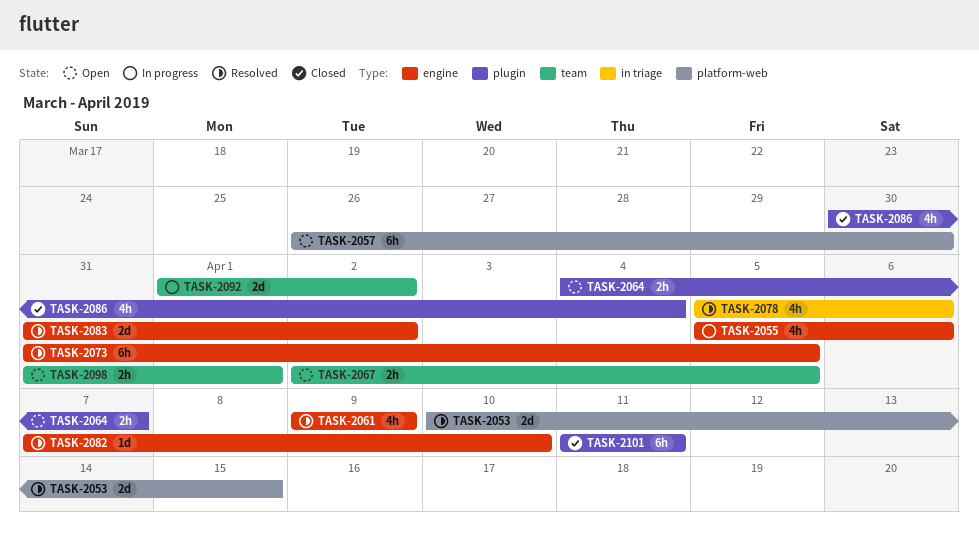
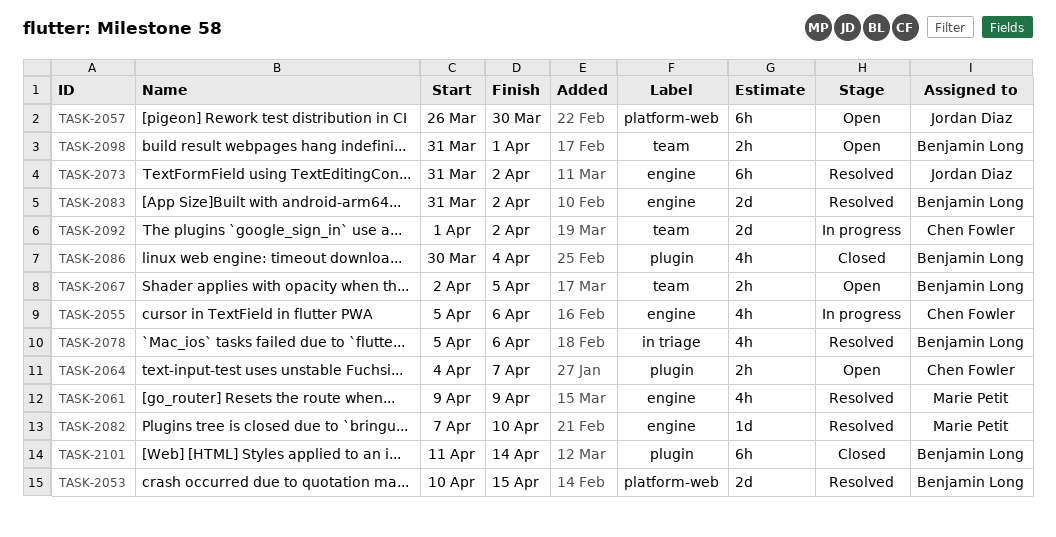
TASK-2073, due: Apr 5 -> Apr 2
TASK-2101, due: Apr 11 -> Apr 14

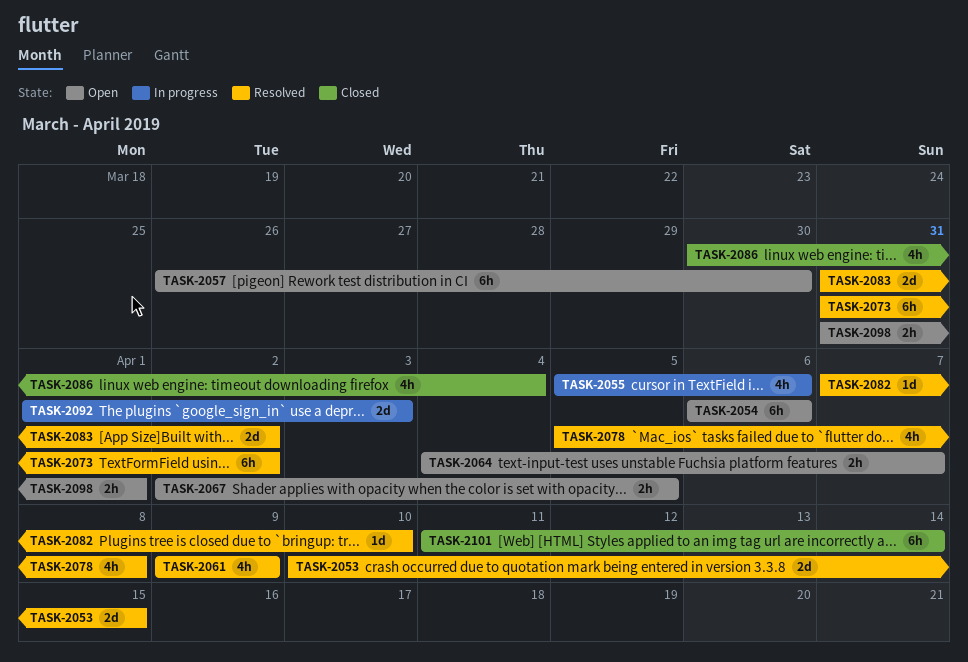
TASK-2054: none -> present
TASK-2078, due: Apr 6 -> Apr 8
TASK-2092, due: Apr 2 -> Apr 3

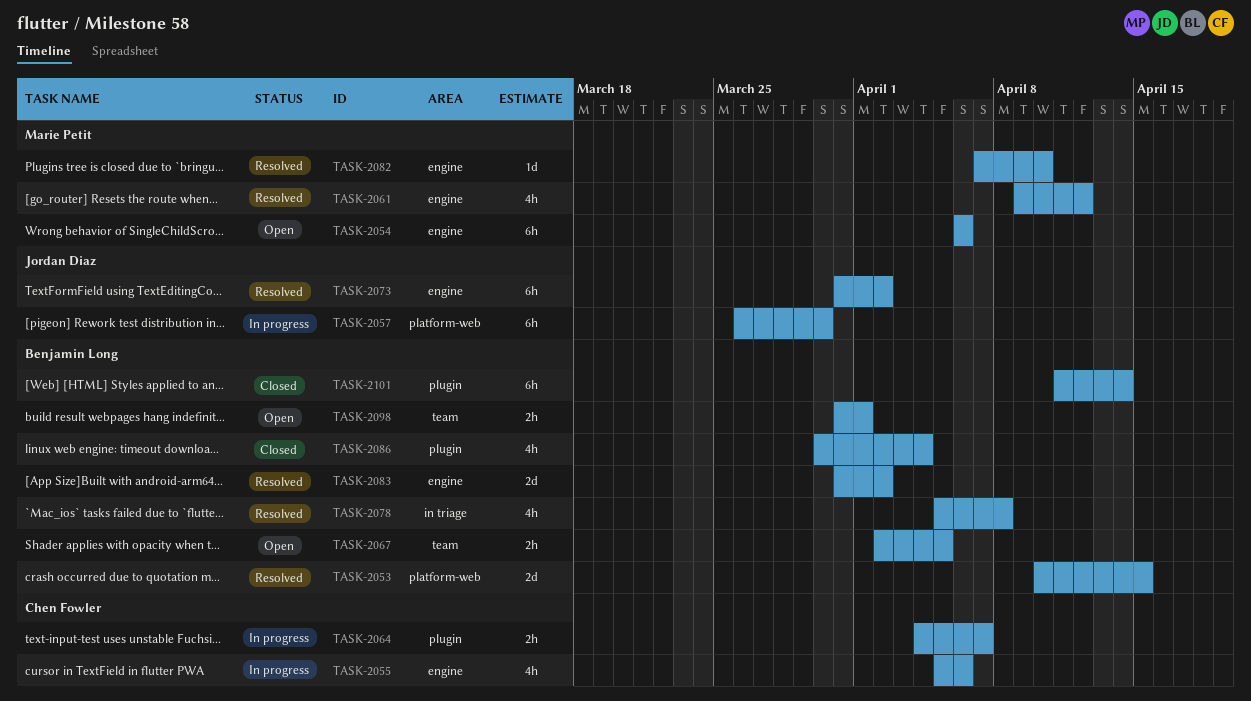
TASK-2057, status: Open -> In progress
TASK-2061, due: Apr 9 -> Apr 12
TASK-2064, status: Open -> In progress
TASK-2092: present -> none

